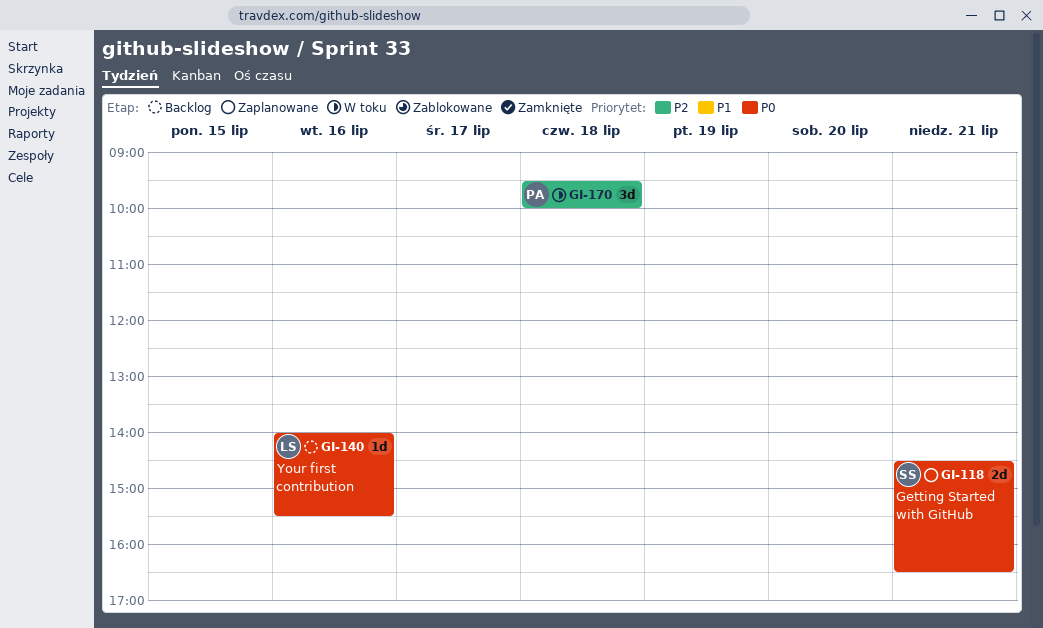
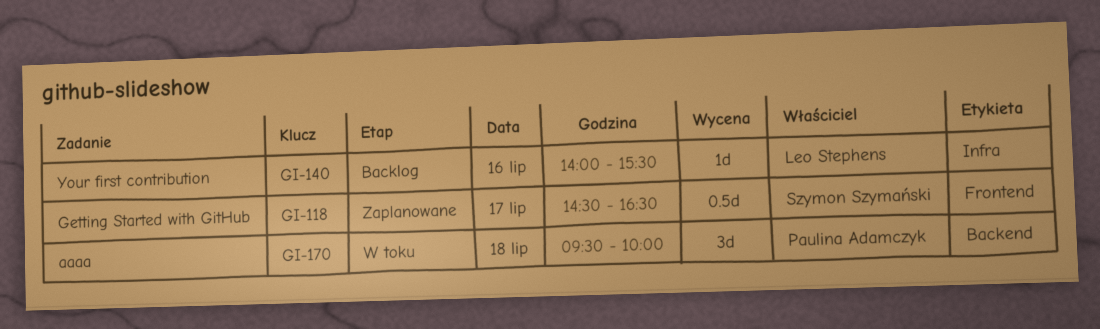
GI-118, estimate: 2d -> 0.5d
GI-118, day: Jul 21 -> Jul 17

